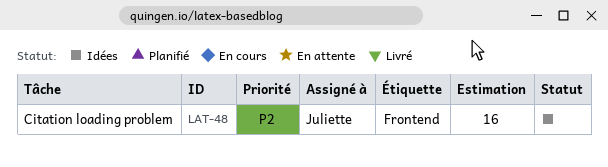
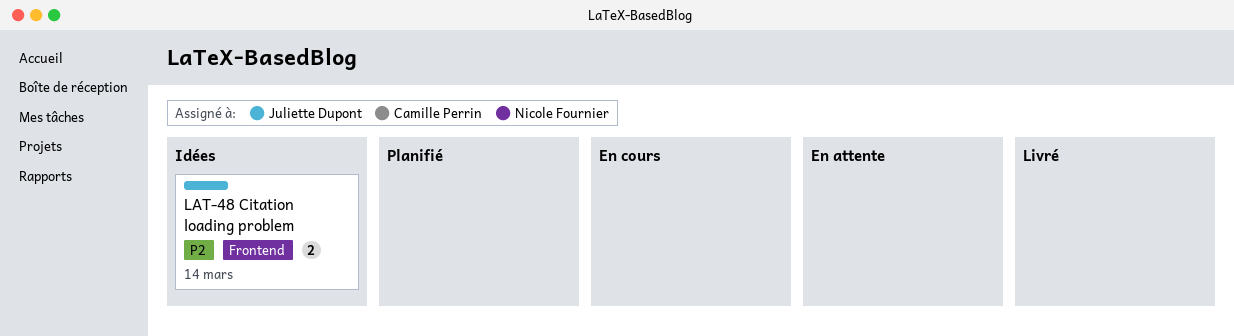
LAT-48, estimate: 16 -> 2

